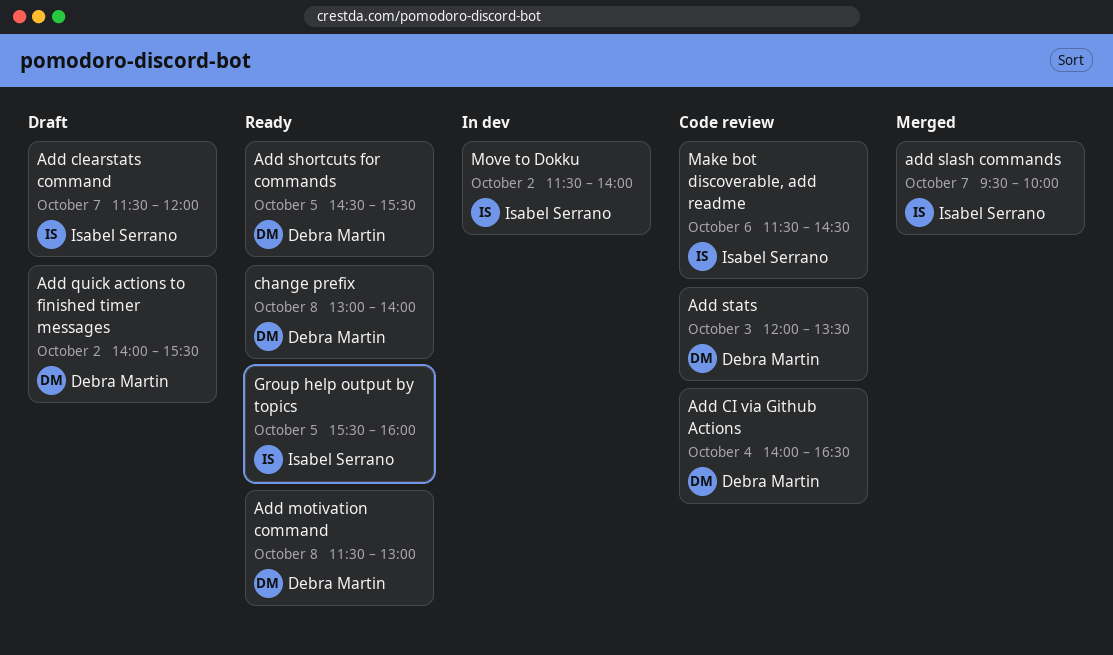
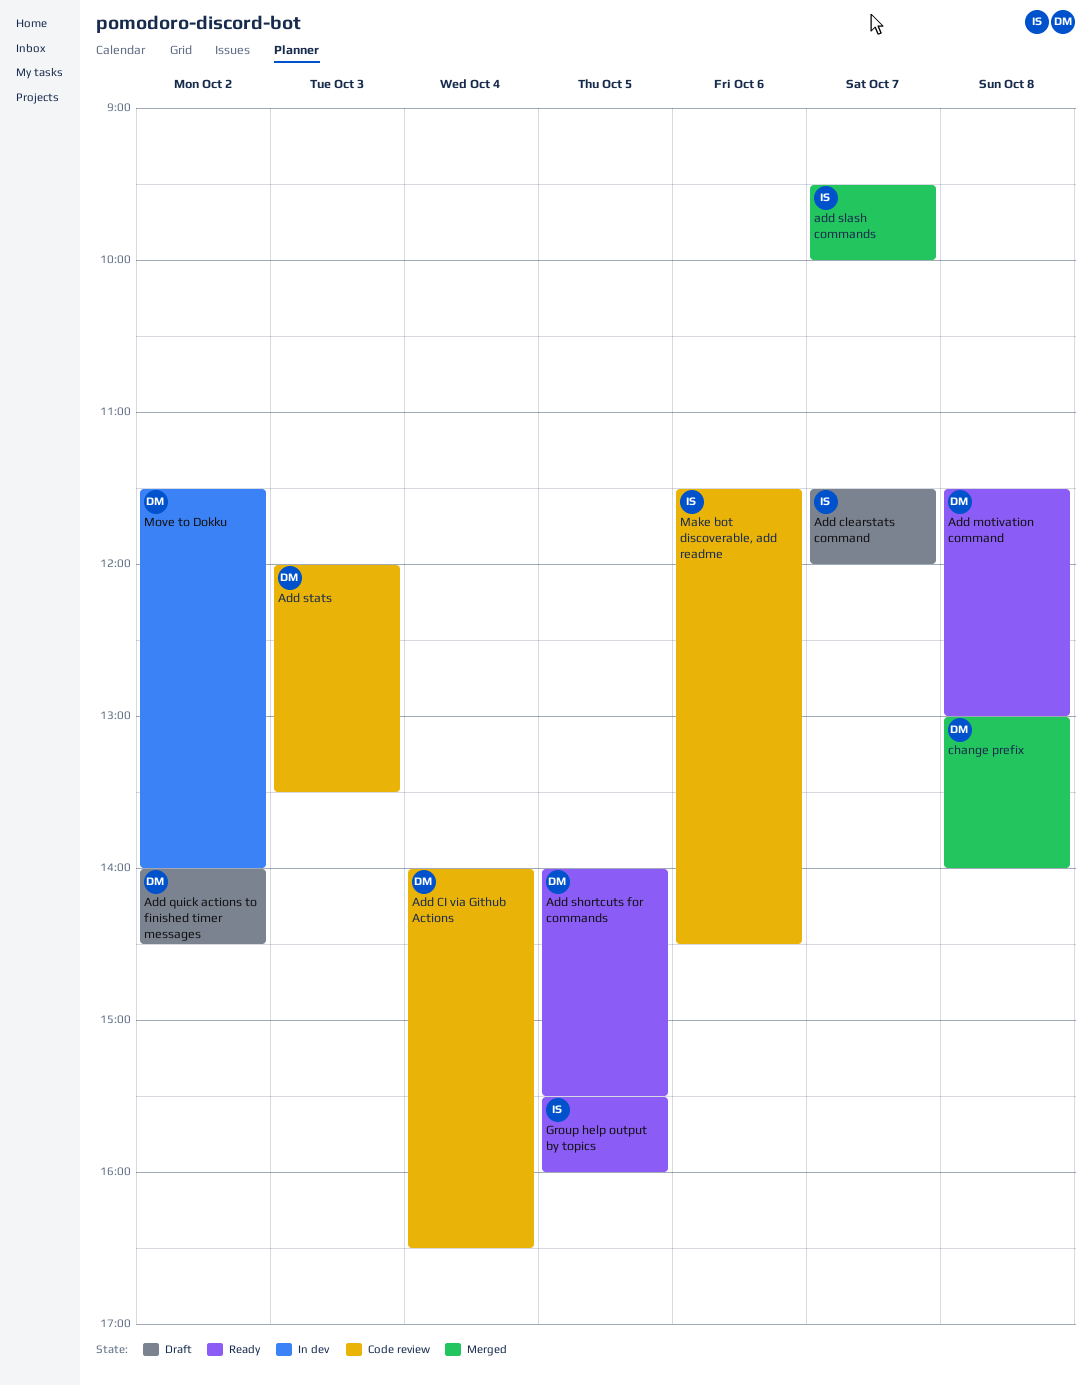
Add quick actions to finished timer messages, ends: 15:30 -> 14:30
Add shortcuts for commands, begins: 14:30 -> 14:00
change prefix, status: Ready -> Merged
Move to Dokku, owner: Isabel Serrano -> Debra Martin

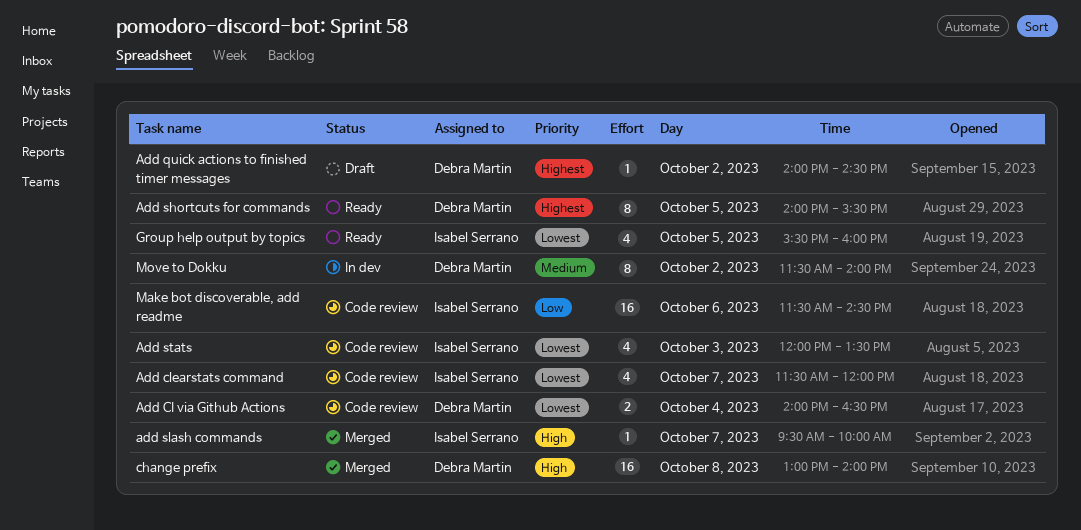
Add clearstats command, status: Draft -> Code review
Add motivation command: present -> none
Add stats, owner: Debra Martin -> Isabel Serrano

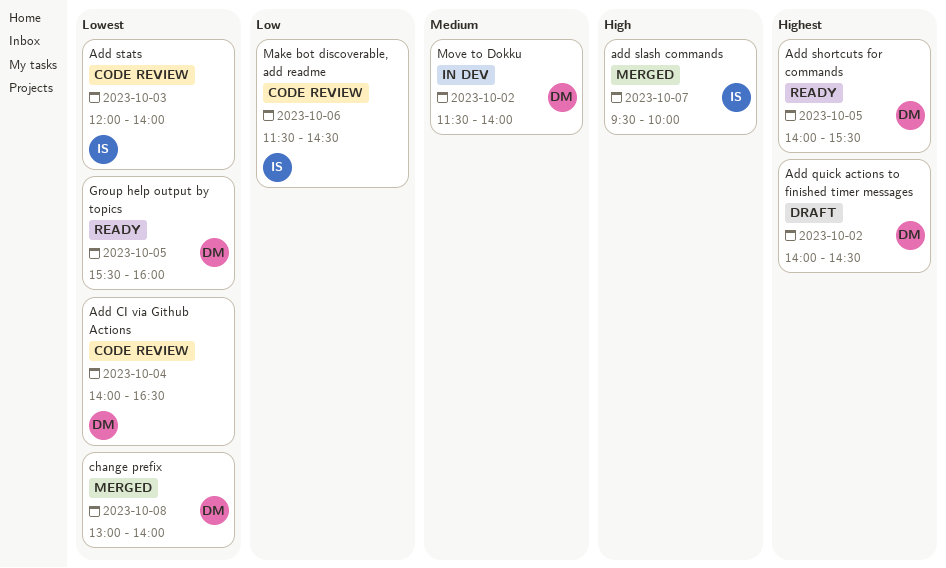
Add clearstats command: present -> none
Add stats, ends: 13:30 -> 14:00
change prefix, priority: High -> Lowest
Group help output by topics, owner: Isabel Serrano -> Debra Martin

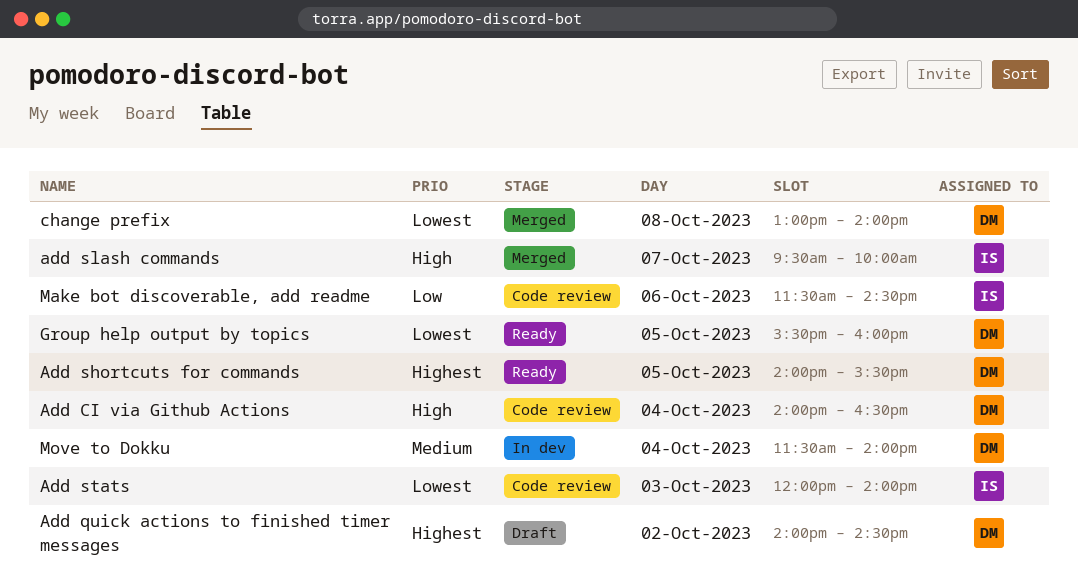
Add CI via Github Actions, priority: Lowest -> High
Move to Dokku, day: Oct 2 -> Oct 4

